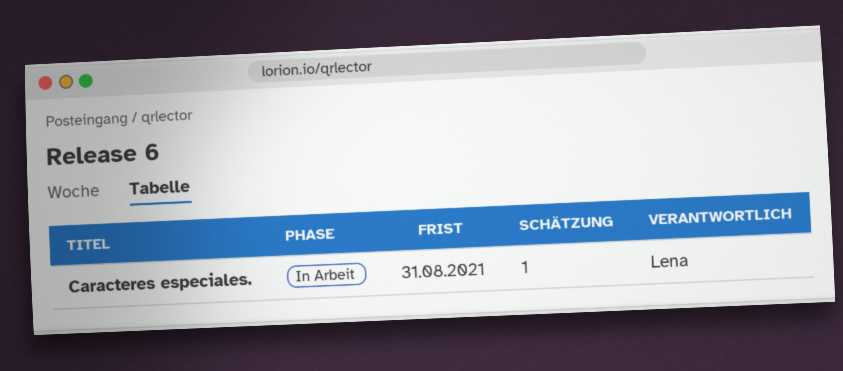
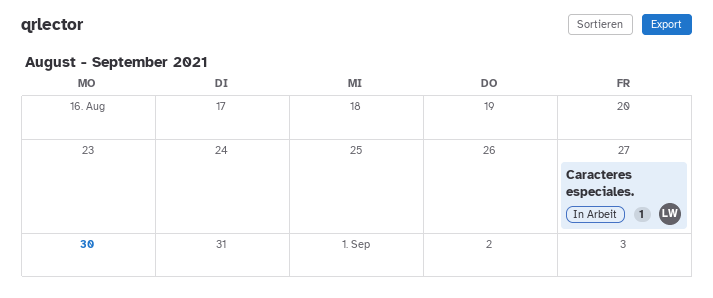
Caracteres especiales., due: Aug 31 -> Aug 27

